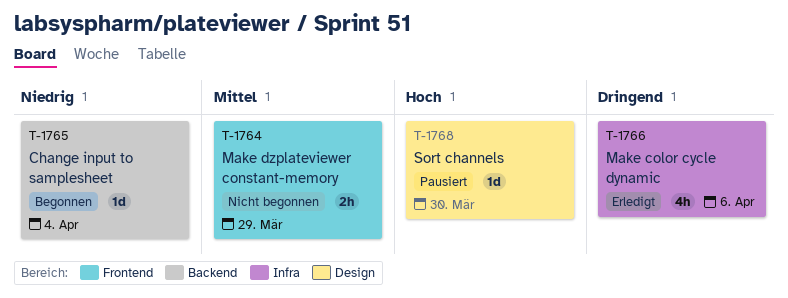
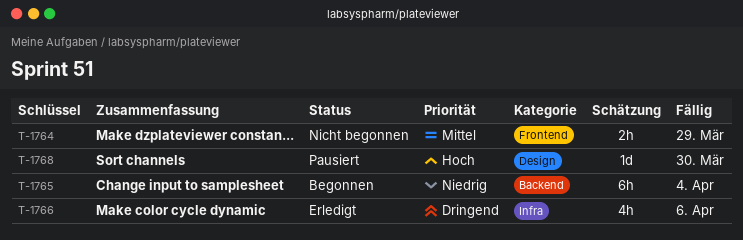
T-1765, estimate: 1d -> 6h

